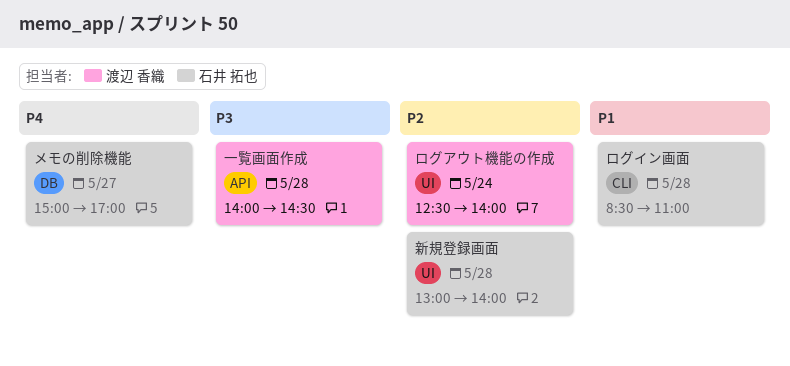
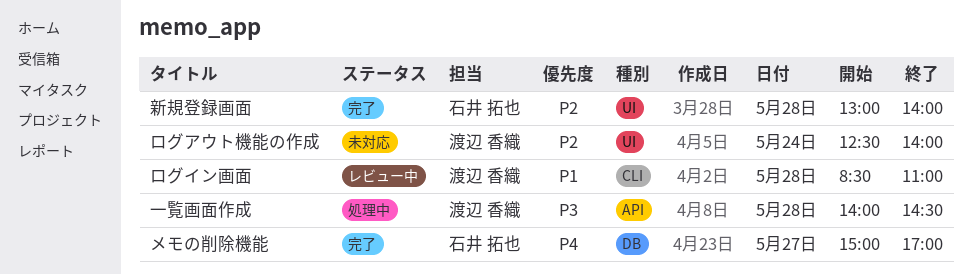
ログイン画面, owner: 石井 拓也 -> 渡辺 香織

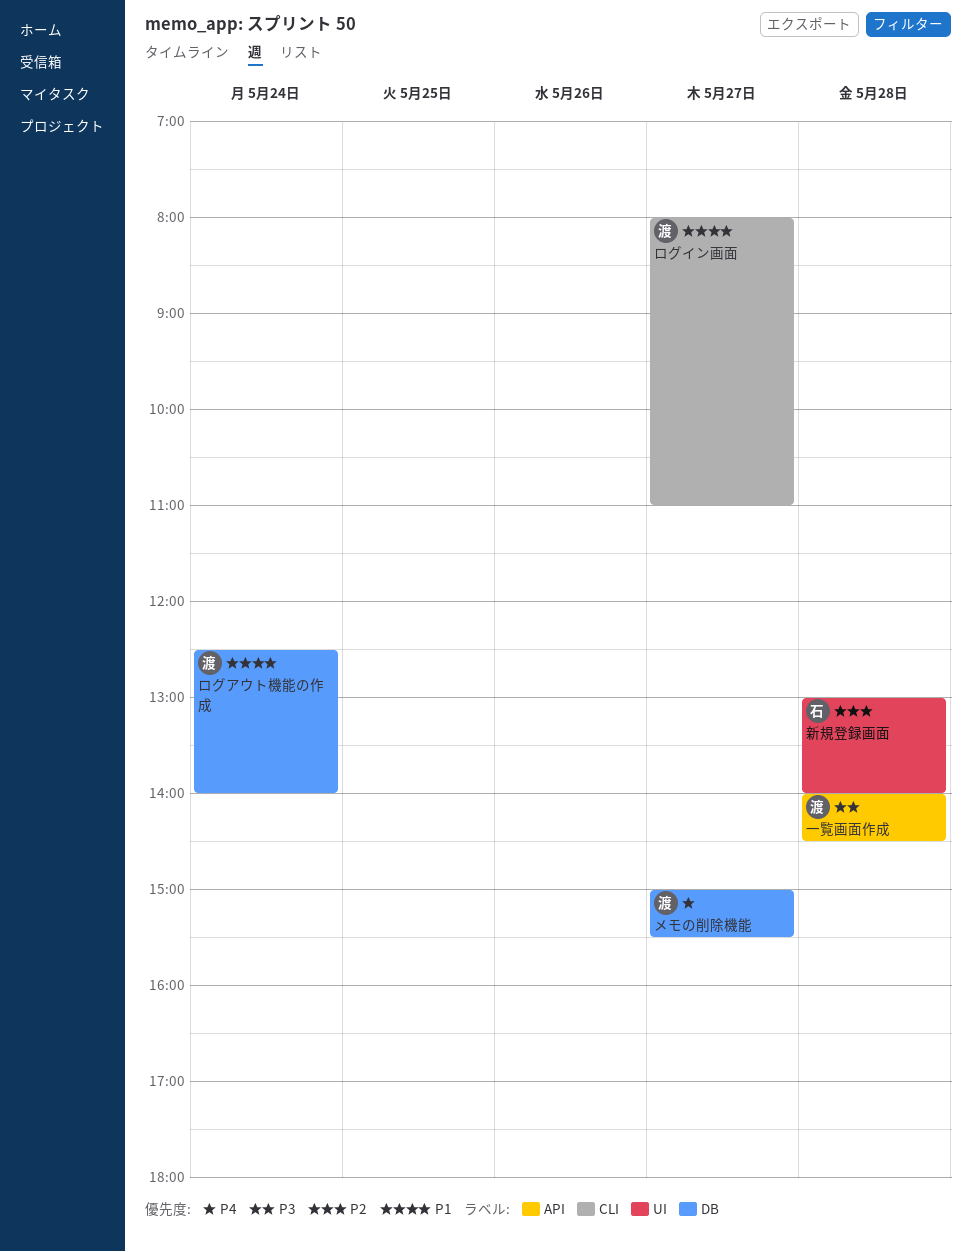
メモの削除機能, owner: 石井 拓也 -> 渡辺 香織
メモの削除機能, ends: 17:00 -> 15:30
ログアウト機能の作成, priority: P2 -> P1
ログアウト機能の作成, label: UI -> DB
ログイン画面, day: May 28 -> May 27
ログイン画面, begins: 08:30 -> 08:00

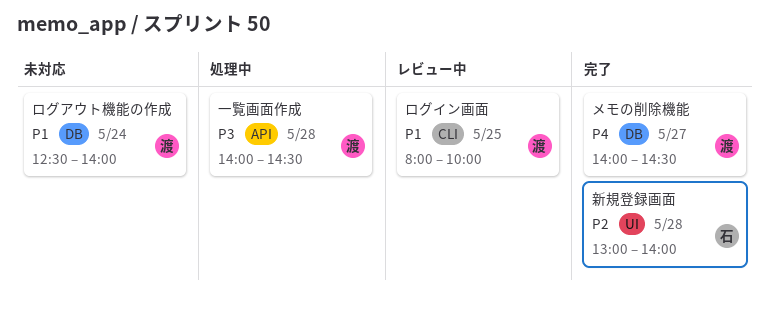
メモの削除機能, begins: 15:00 -> 14:00
メモの削除機能, ends: 15:30 -> 14:30
ログイン画面, day: May 27 -> May 25
ログイン画面, ends: 11:00 -> 10:00

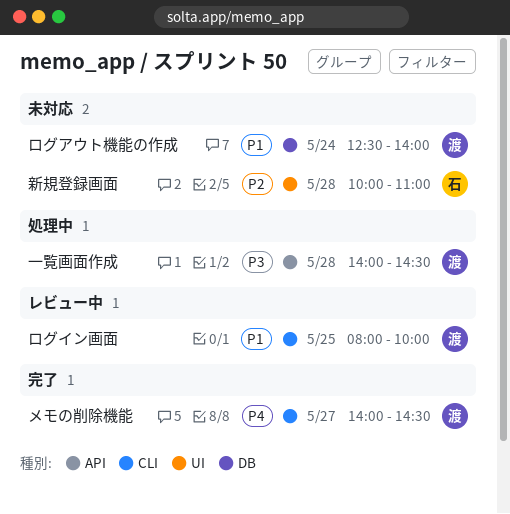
メモの削除機能, label: DB -> CLI
新規登録画面, status: 完了 -> 未対応
新規登録画面, begins: 13:00 -> 10:00
新規登録画面, ends: 14:00 -> 11:00

